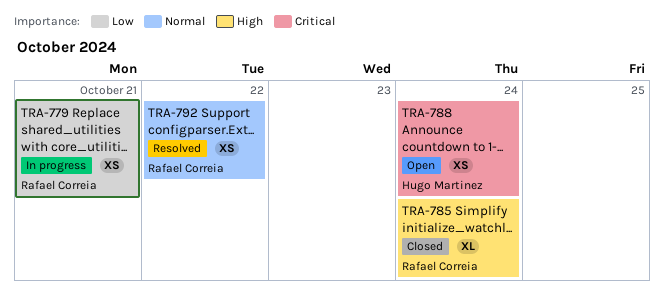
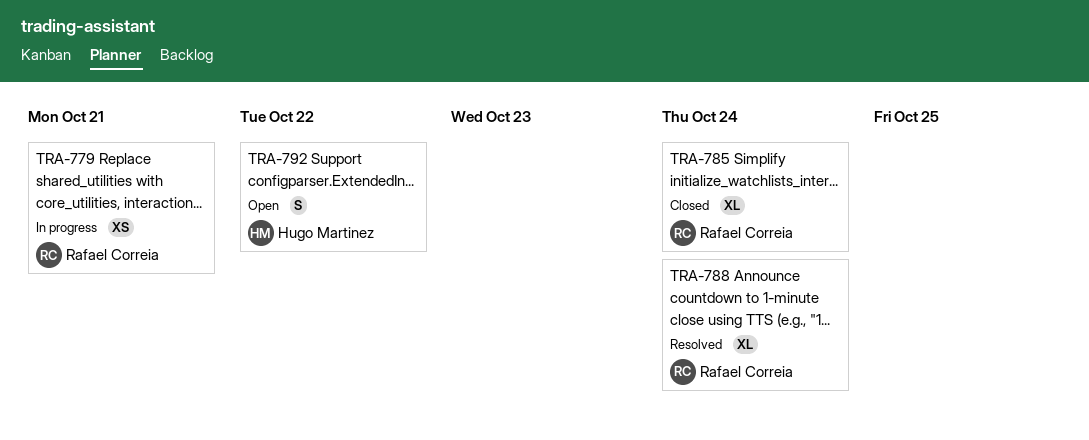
TRA-788, status: Open -> Resolved
TRA-788, owner: Hugo Martinez -> Rafael Correia
TRA-788, estimate: XS -> XL
TRA-792, status: Resolved -> Open
TRA-792, owner: Rafael Correia -> Hugo Martinez
TRA-792, estimate: XS -> S

